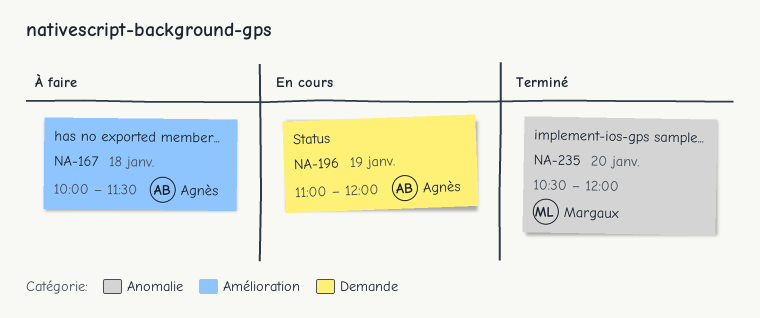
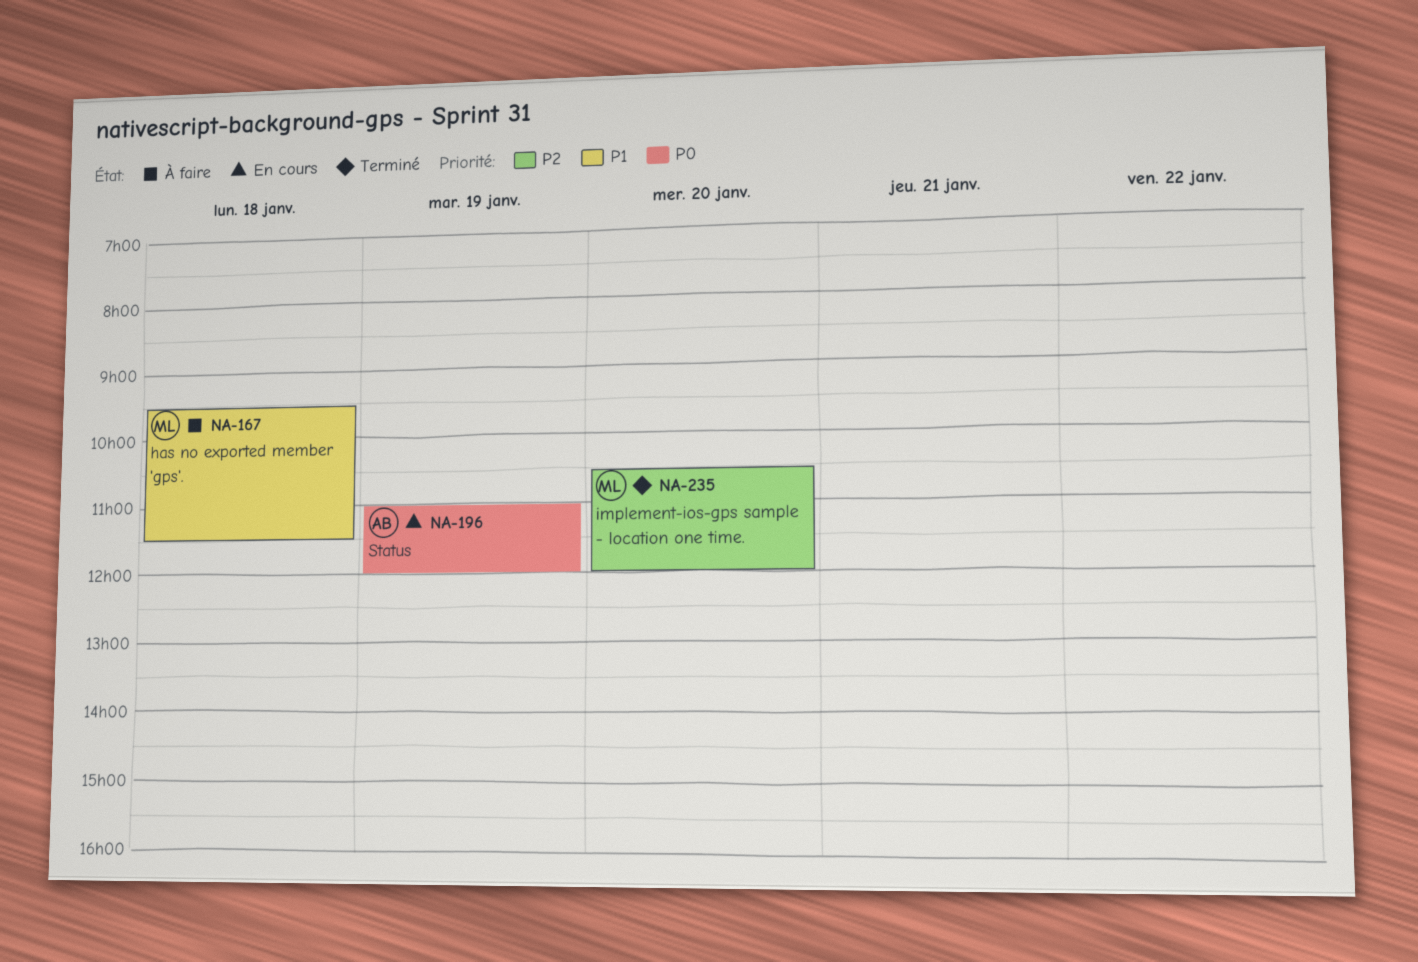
NA-167, owner: Agnès -> Margaux
NA-167, begins: 10:00 -> 09:30

